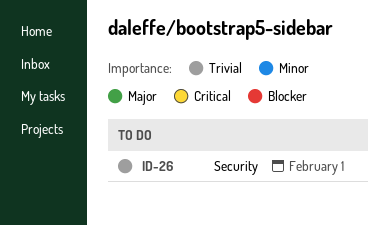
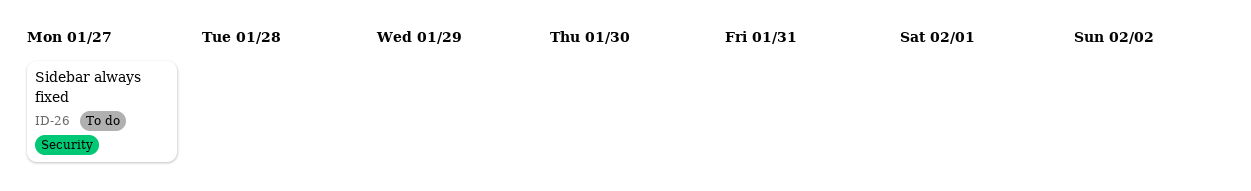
ID-26, due: Feb 1 -> Jan 27

